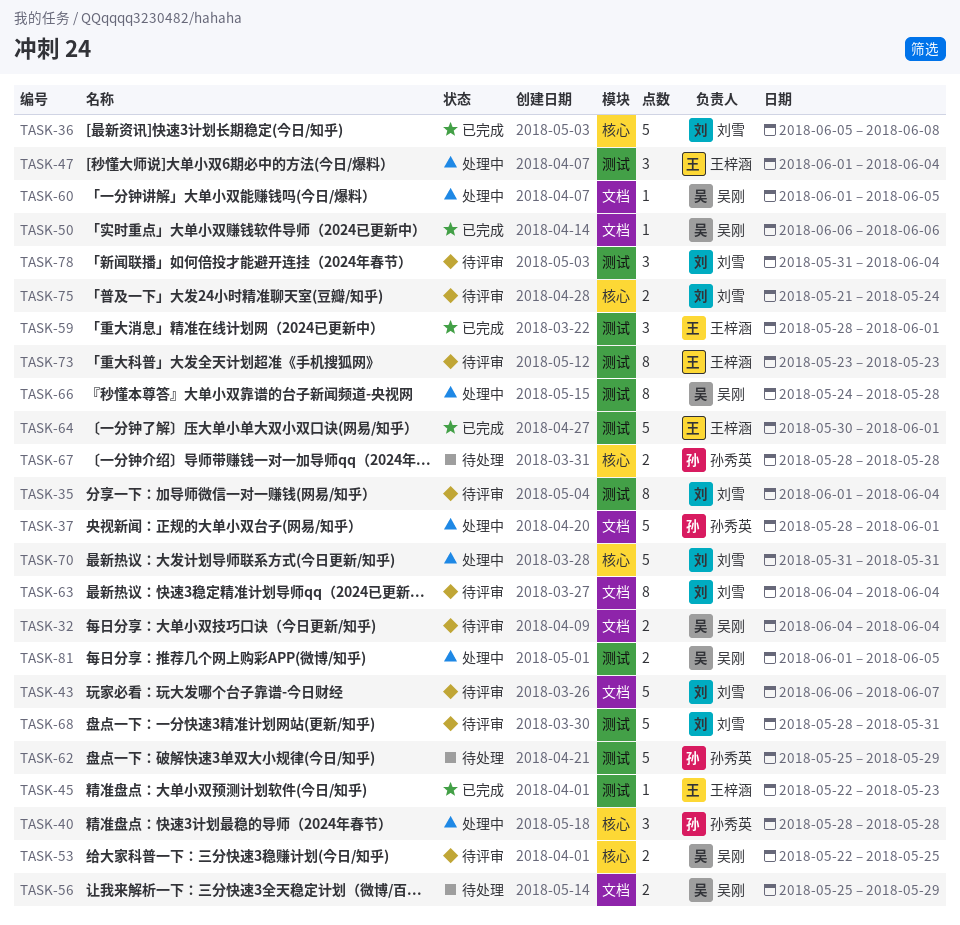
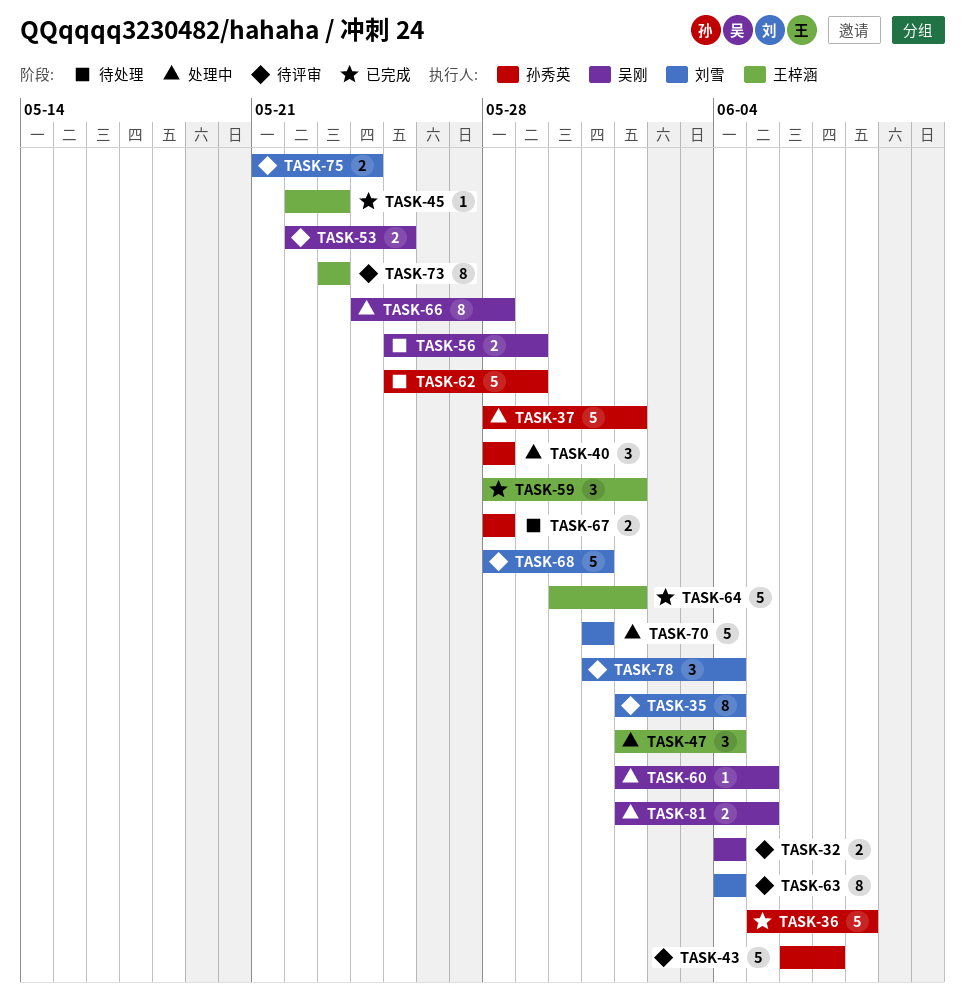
TASK-36, owner: 刘雪 -> 孙秀英
TASK-43, owner: 刘雪 -> 孙秀英
TASK-50: present -> none

